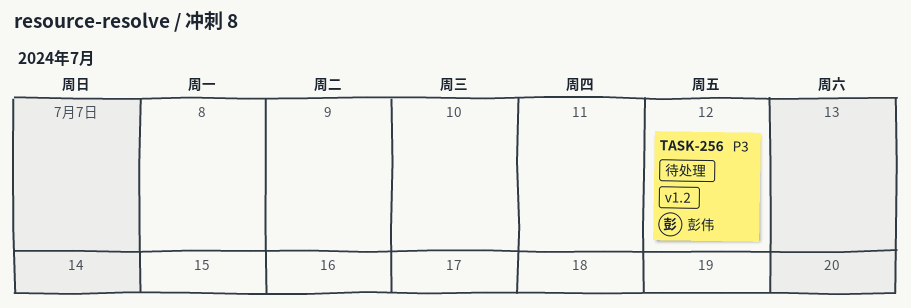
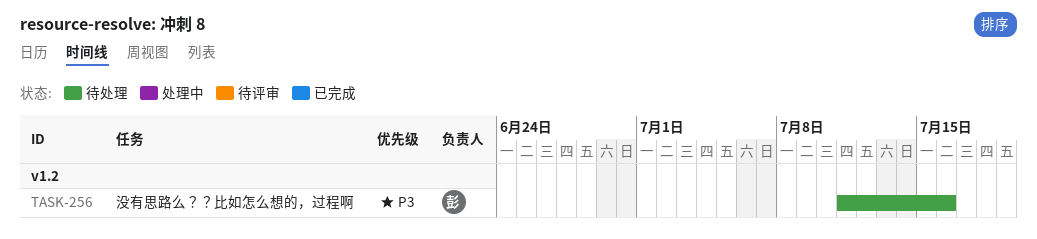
TASK-256, due: Jul 12 -> Jul 16

